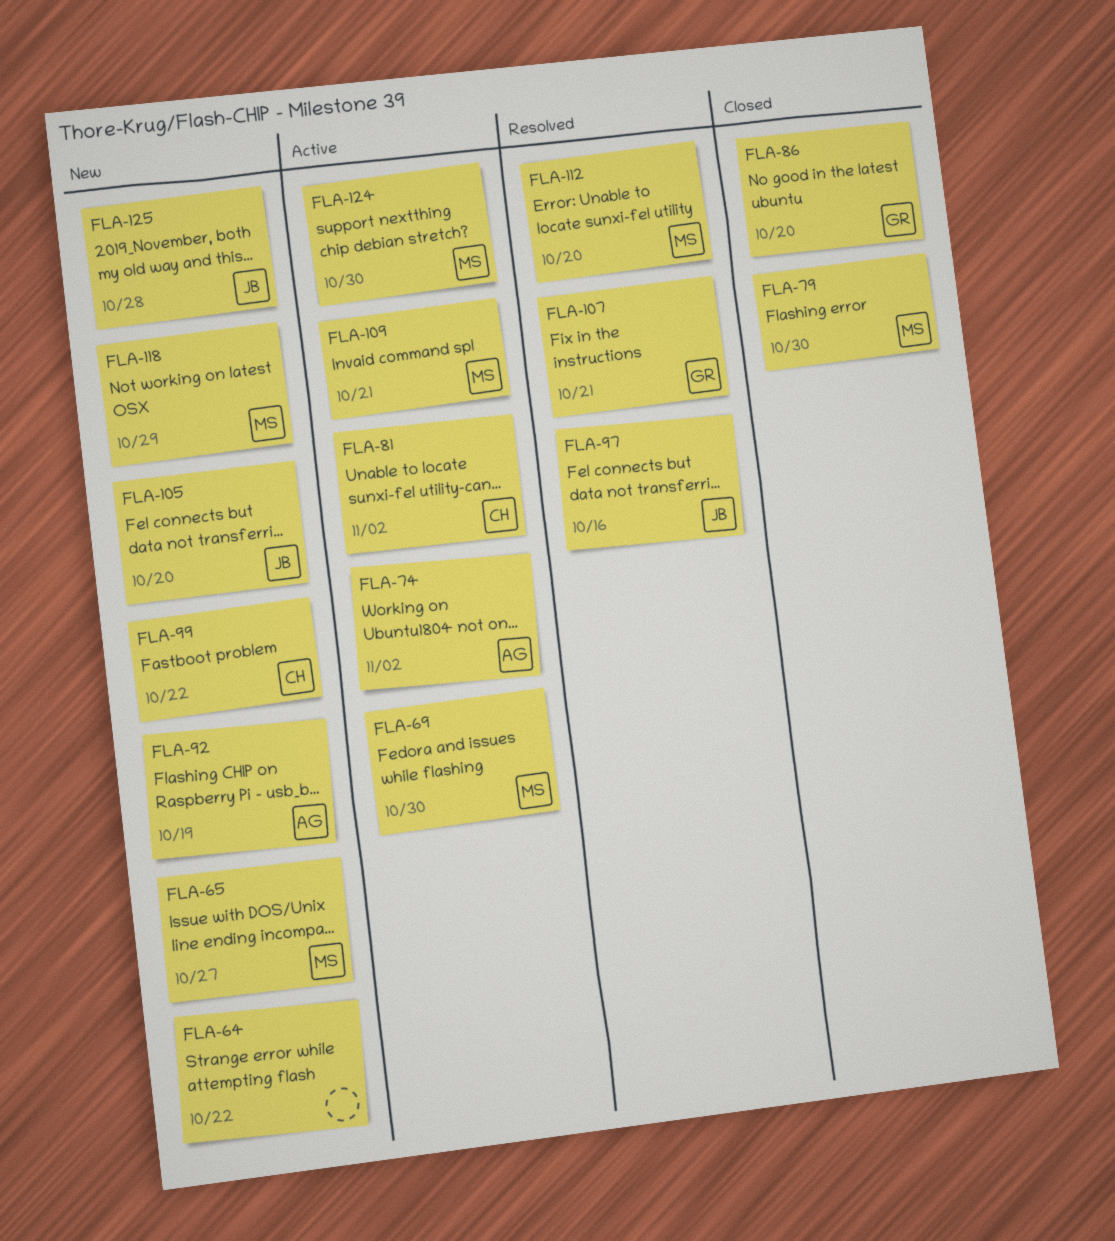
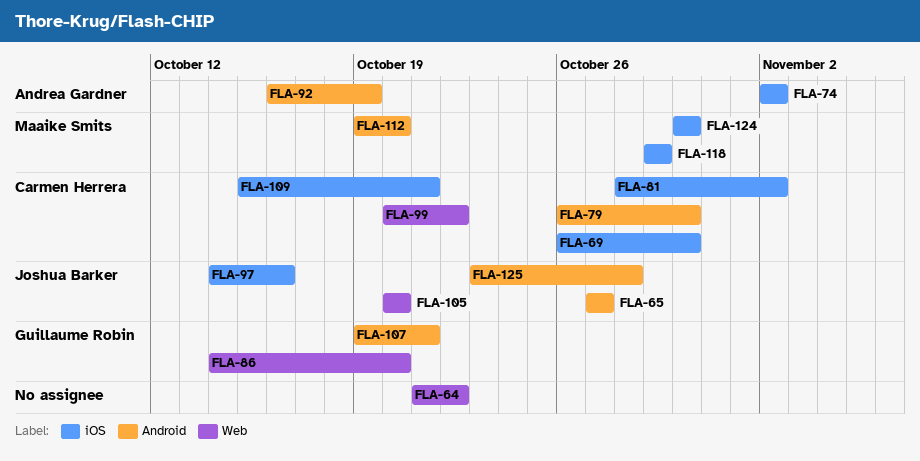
FLA-65, owner: Maaike Smits -> Joshua Barker
FLA-69, owner: Maaike Smits -> Carmen Herrera
FLA-79, owner: Maaike Smits -> Carmen Herrera
FLA-109, owner: Maaike Smits -> Carmen Herrera

